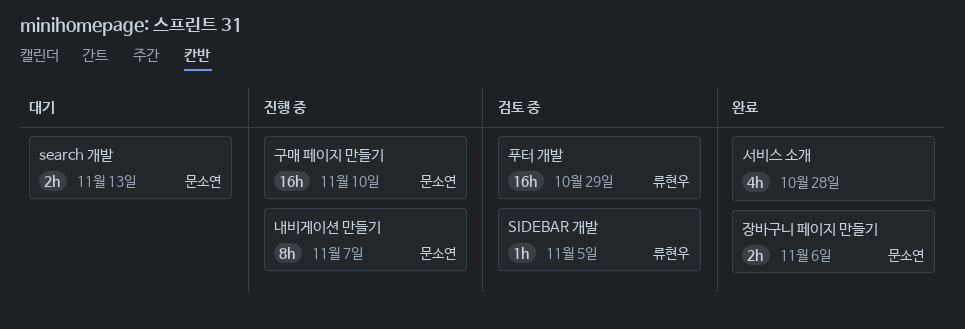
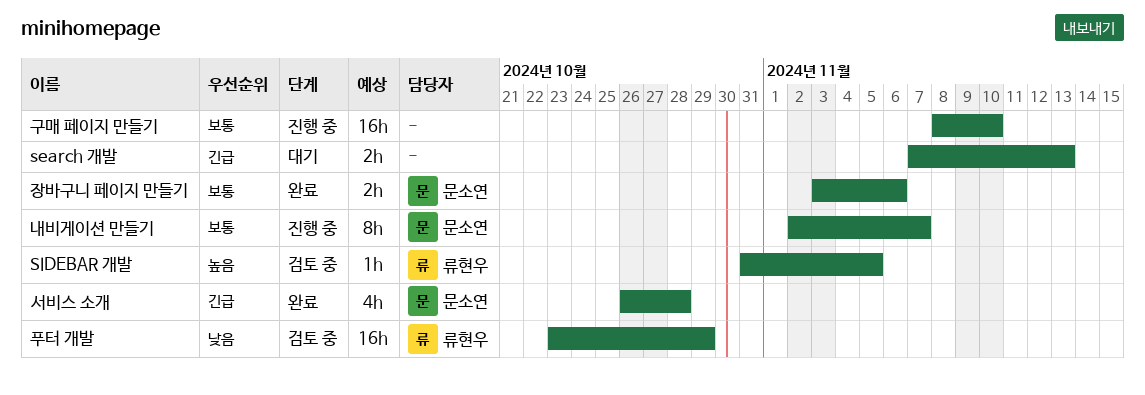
search 개발, owner: 문소연 -> none
구매 페이지 만들기, owner: 문소연 -> none
서비스 소개, owner: none -> 문소연

